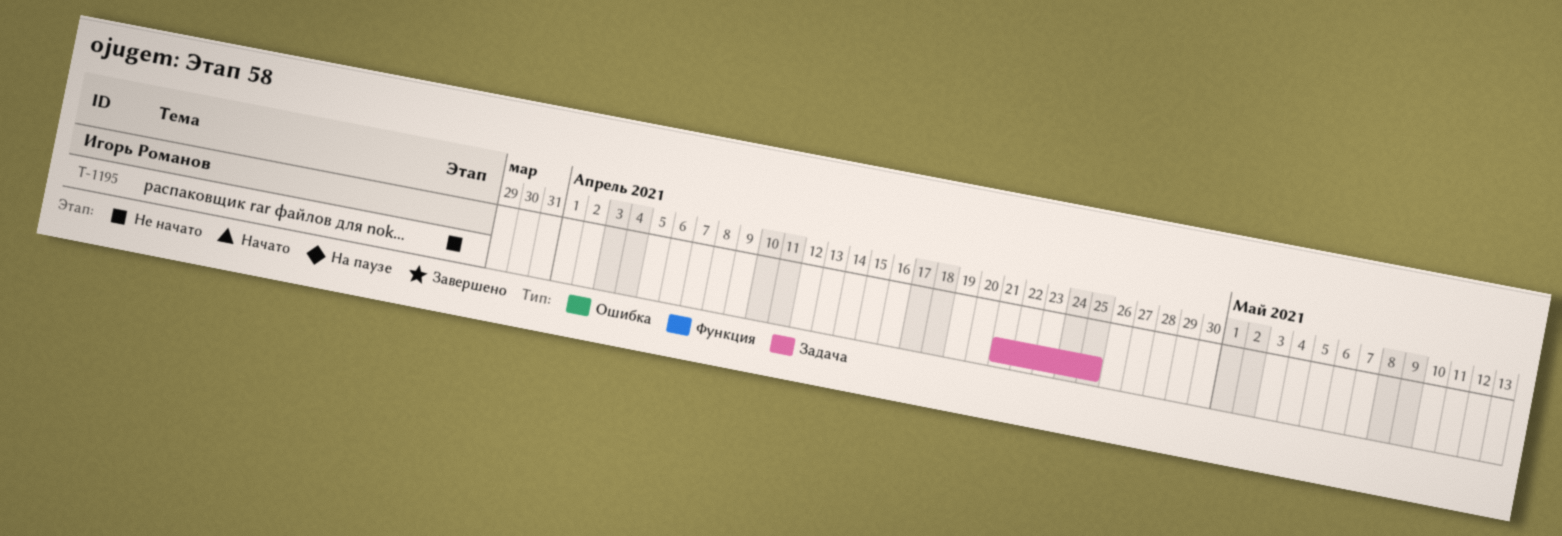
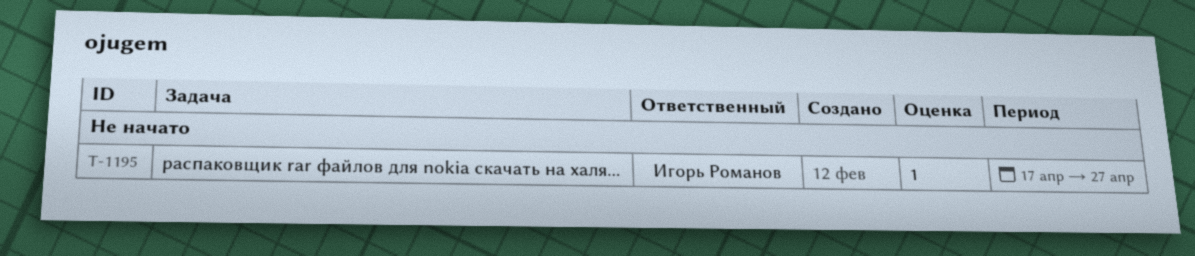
T-1195, start: Apr 21 -> Apr 17
T-1195, due: Apr 25 -> Apr 27

